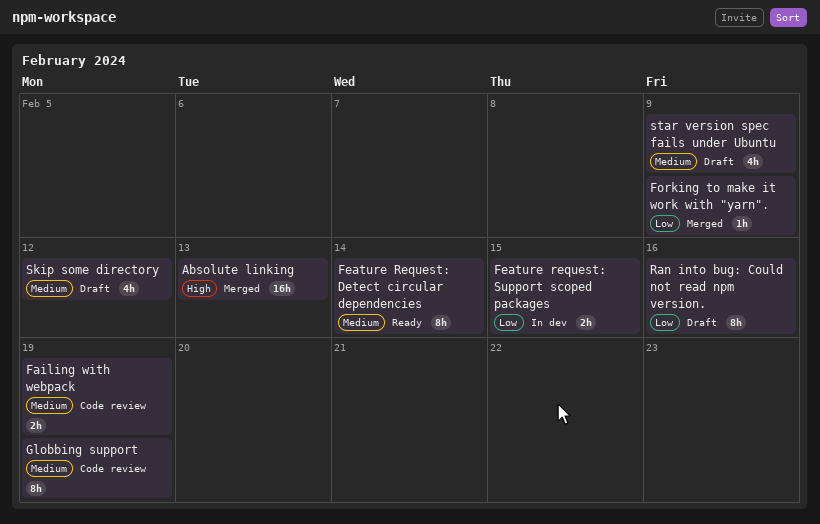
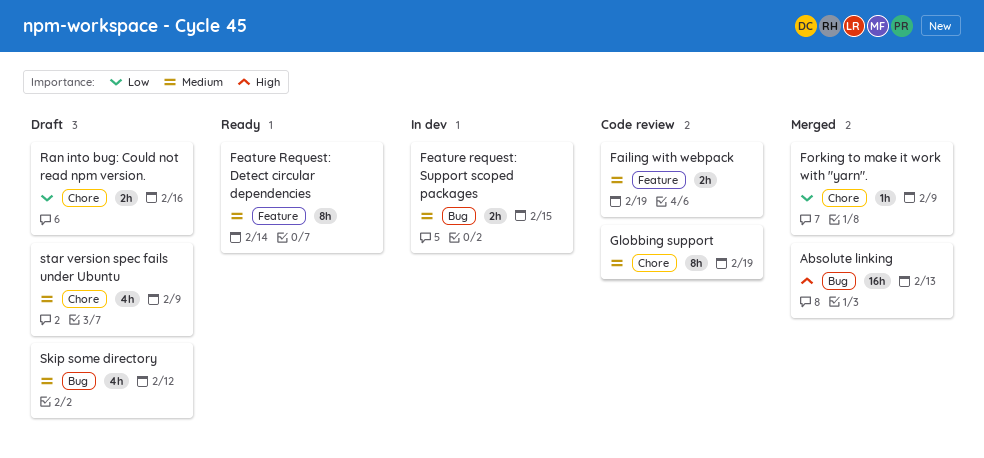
Feature request: Support scoped packages, priority: Low -> Medium
Ran into bug: Could not read npm version., estimate: 8h -> 2h

